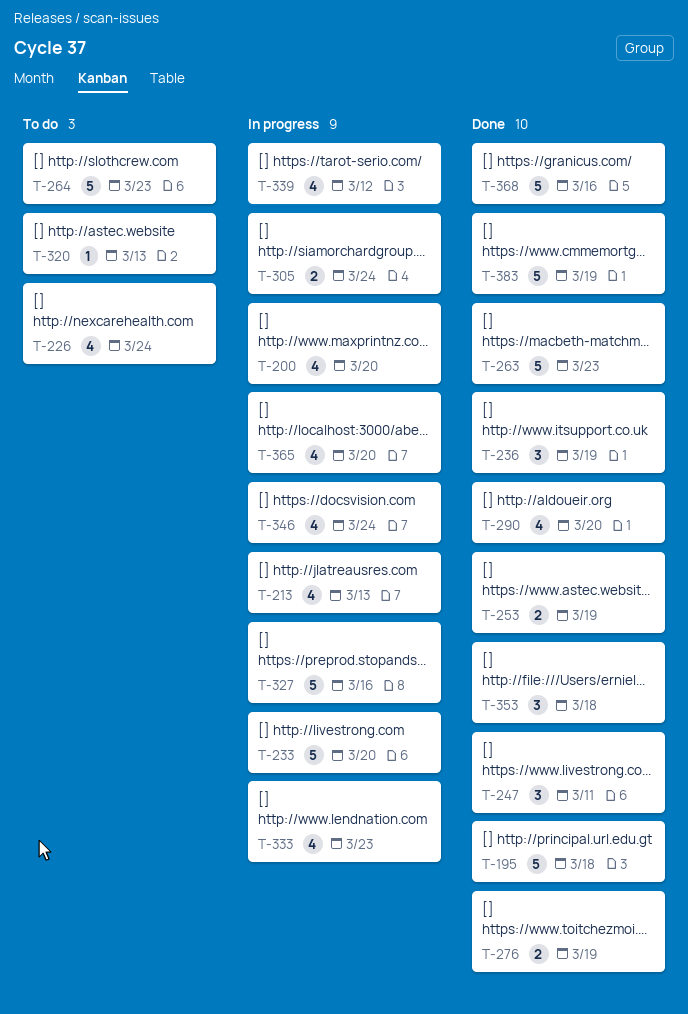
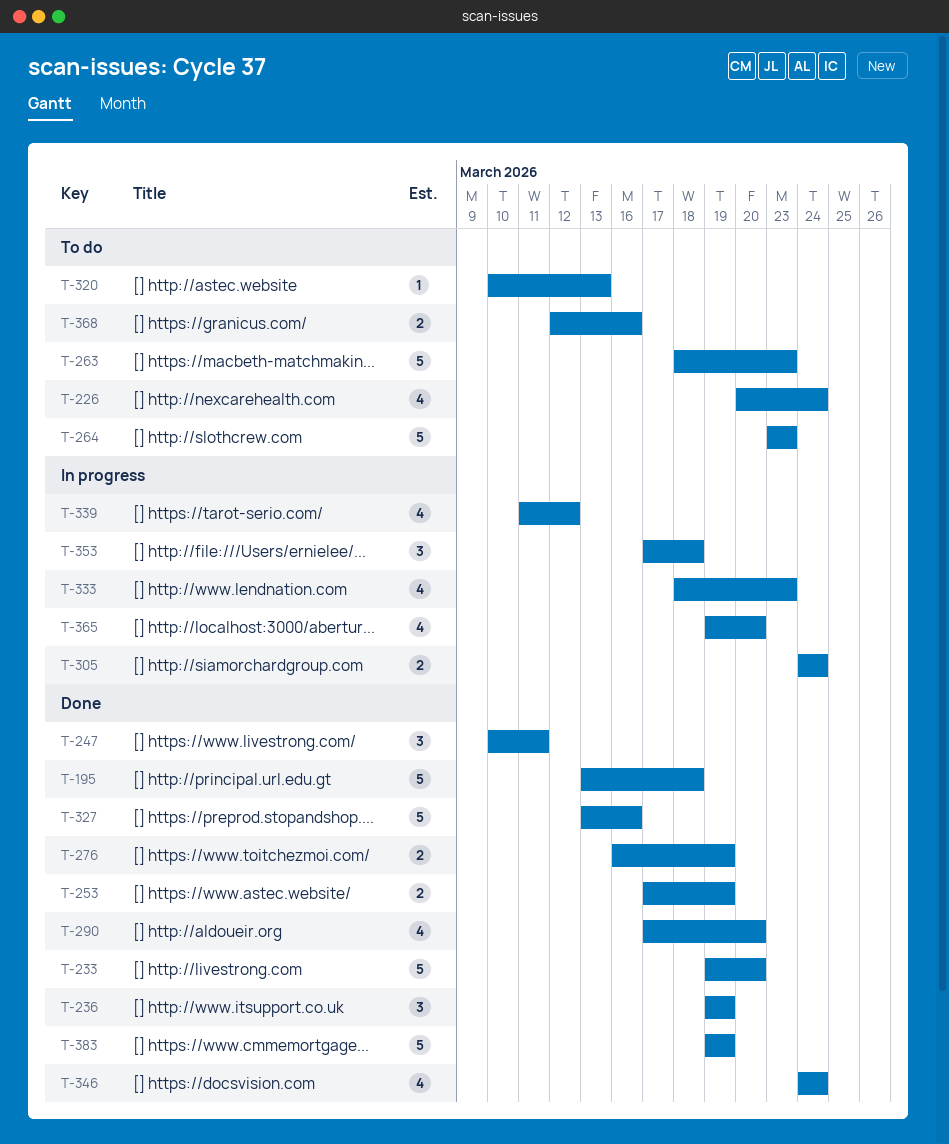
T-200: present -> none
T-213: present -> none
T-233, status: In progress -> Done
T-263, status: Done -> To do
T-327, status: In progress -> Done
T-346, status: In progress -> Done
T-353, status: Done -> In progress
T-368, status: Done -> To do
T-368, estimate: 5 -> 2

